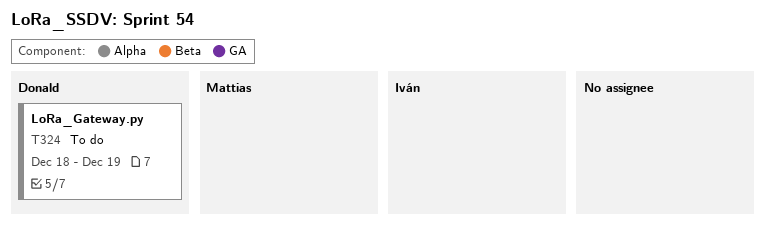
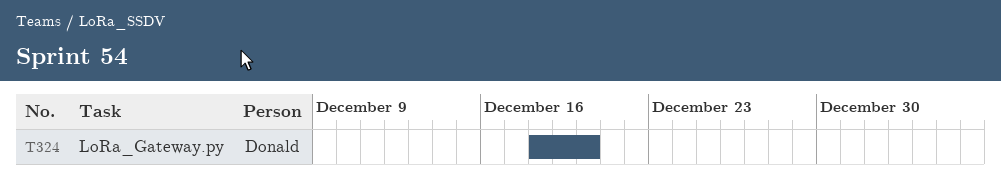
T324, due: Dec 19 -> Dec 20

